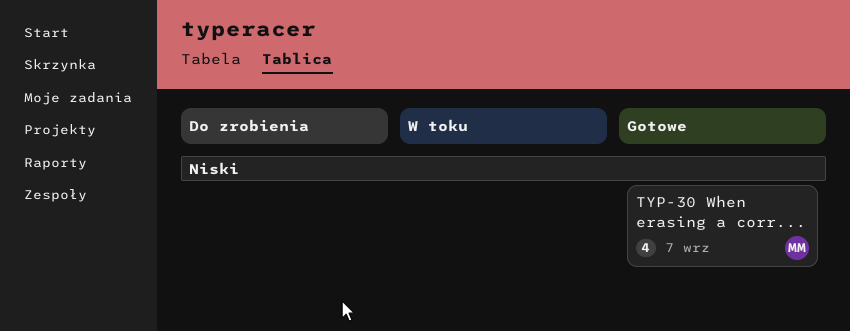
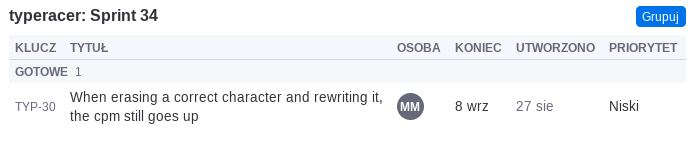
TYP-30, due: Sep 7 -> Sep 8

